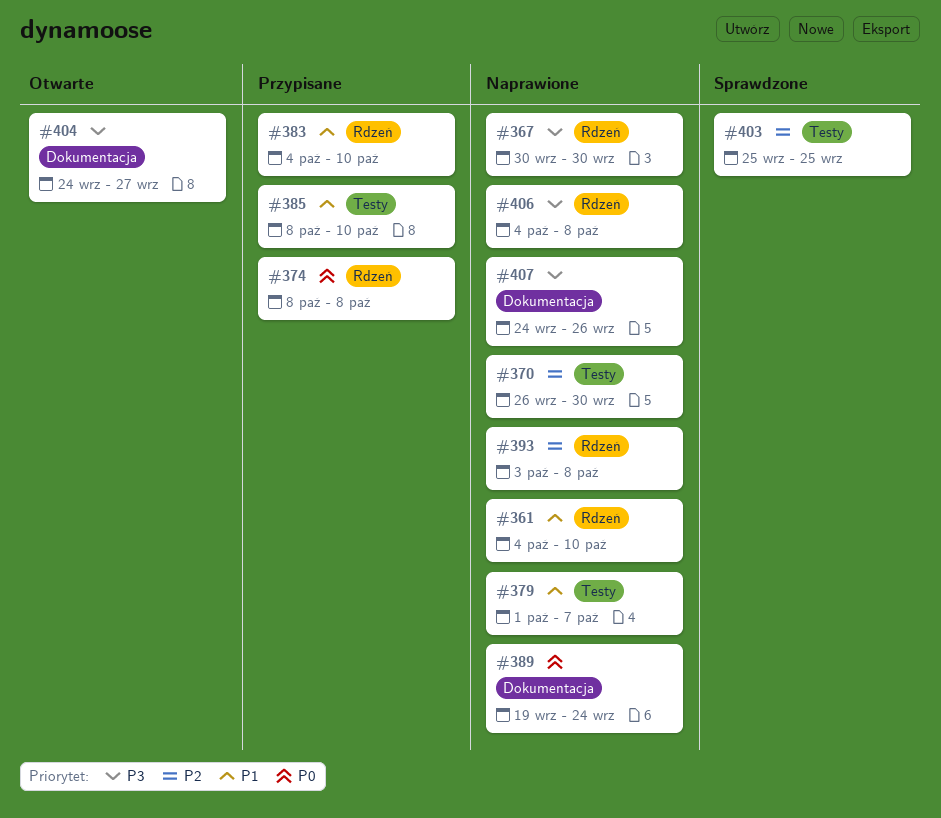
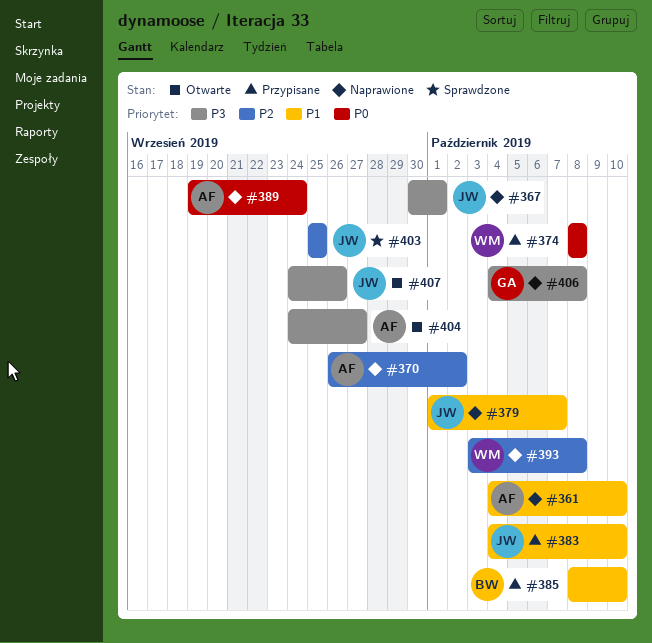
#367, due: Sep 30 -> Oct 1
#370, due: Sep 30 -> Oct 2
#407, status: Naprawione -> Otwarte

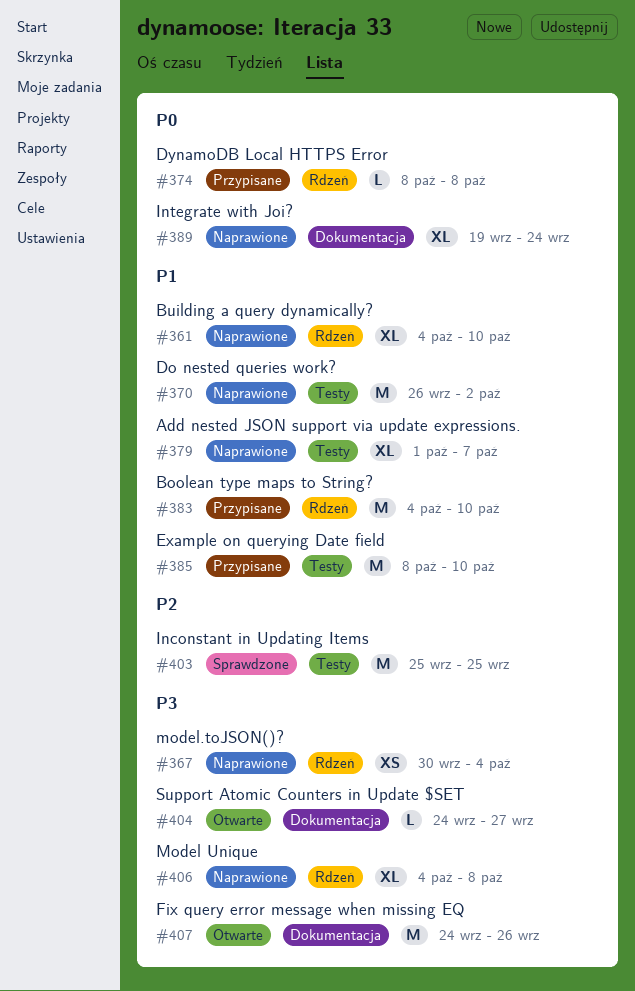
#367, due: Oct 1 -> Oct 4
#370, priority: P2 -> P1
#393: present -> none

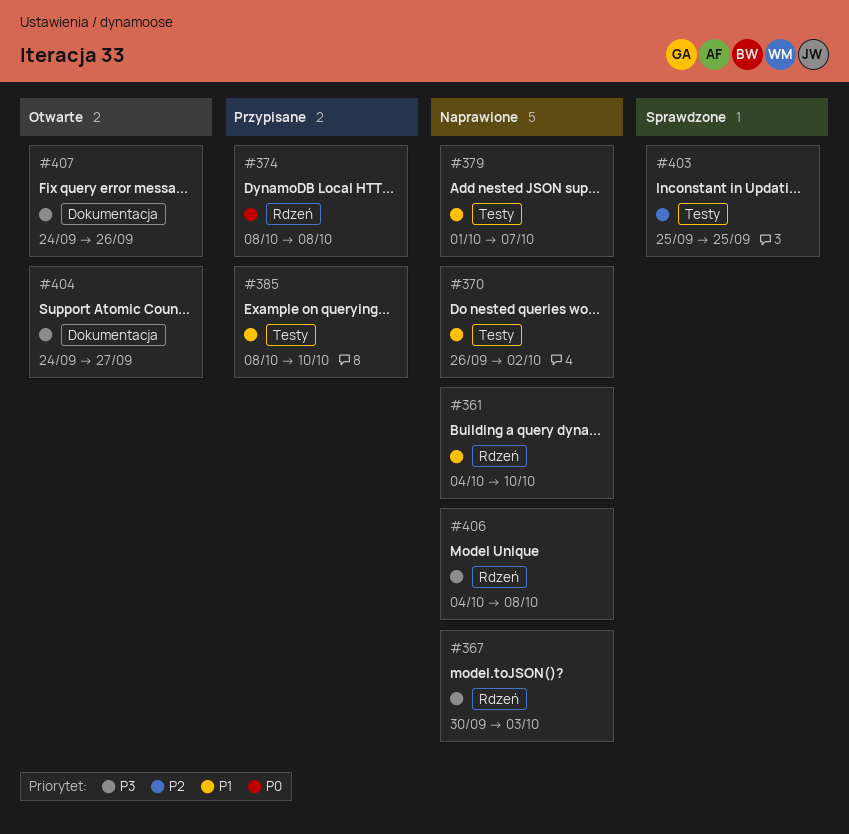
#367, due: Oct 4 -> Oct 3
#383: present -> none
#389: present -> none

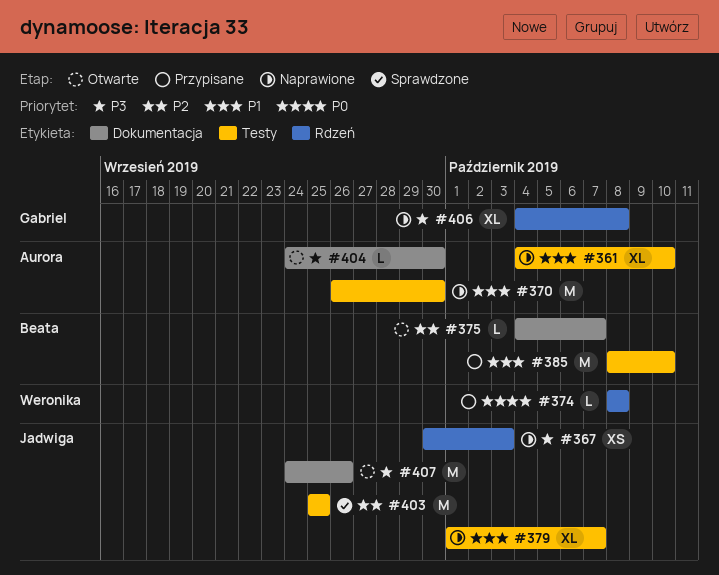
#361, label: Rdzeń -> Testy
#370, due: Oct 2 -> Sep 30
#375: none -> present
#404, due: Sep 27 -> Sep 30

